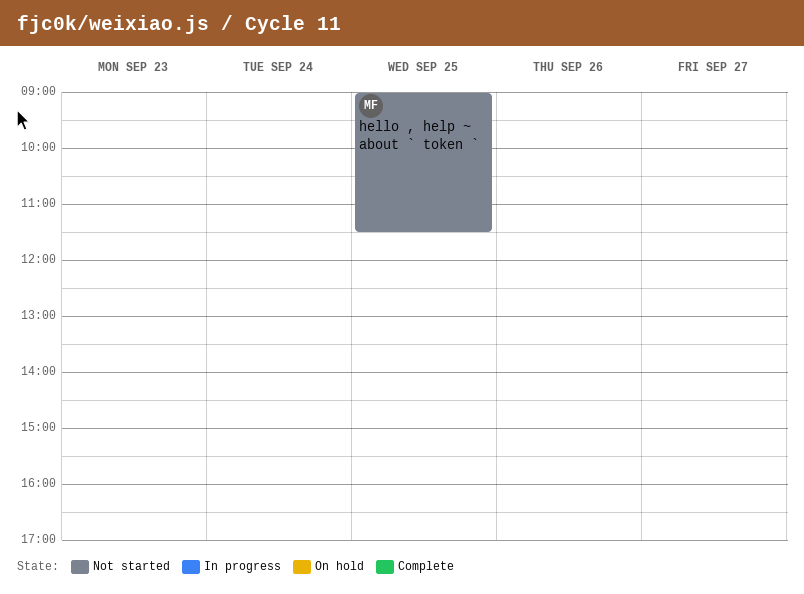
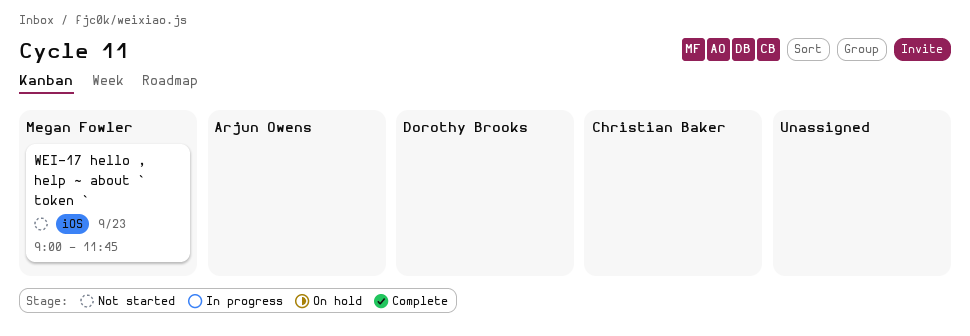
hello , help ~ about ` token `, day: Sep 25 -> Sep 23
hello , help ~ about ` token `, ends: 11:30 -> 11:45

